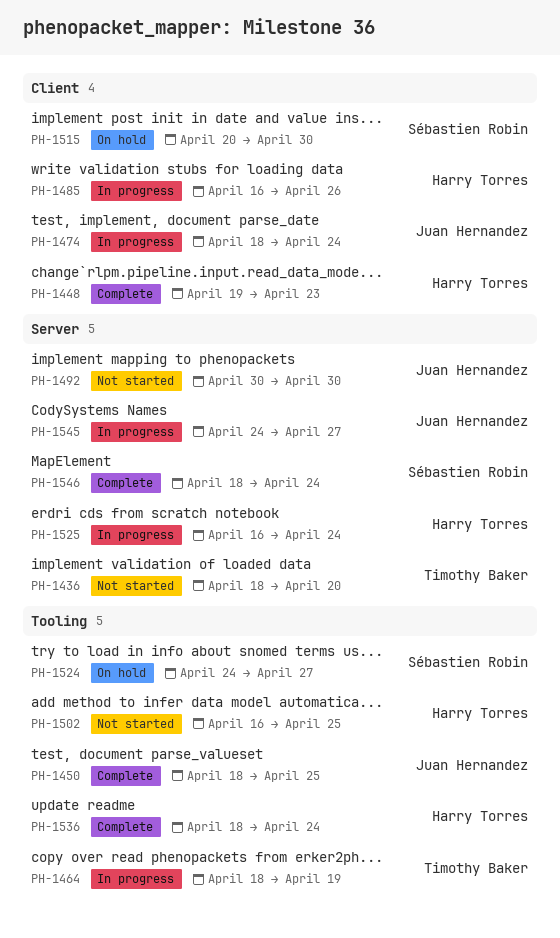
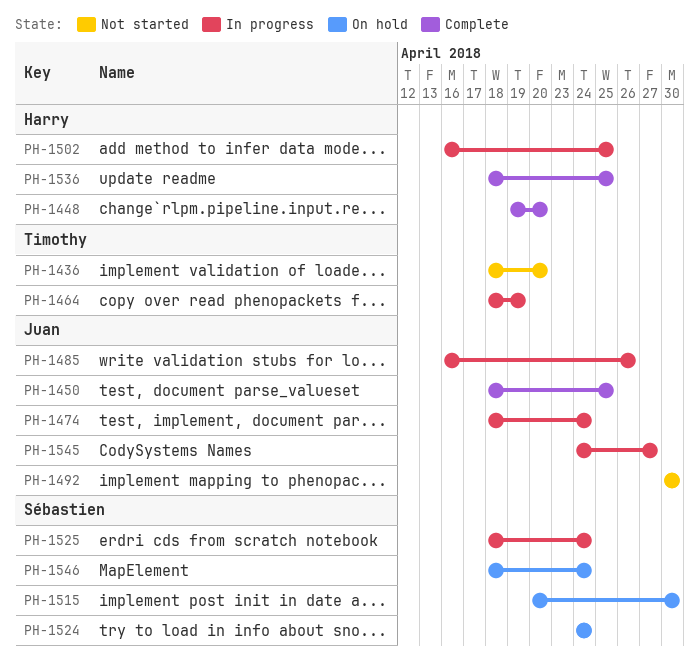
PH-1448, due: Apr 23 -> Apr 20
PH-1485, owner: Harry Torres -> Juan Hernandez
PH-1502, status: Not started -> In progress
PH-1524, due: Apr 27 -> Apr 24
PH-1525, owner: Harry Torres -> Sébastien Robin
PH-1525, start: Apr 16 -> Apr 18
PH-1536, due: Apr 24 -> Apr 25
PH-1546, status: Complete -> On hold

